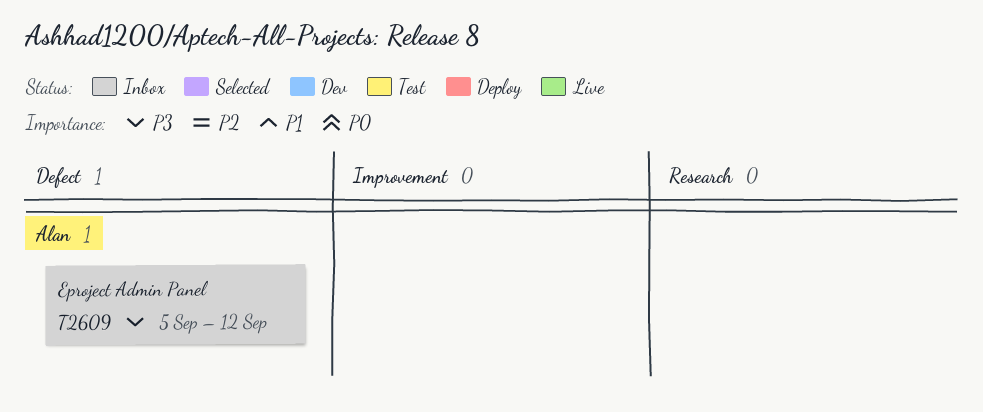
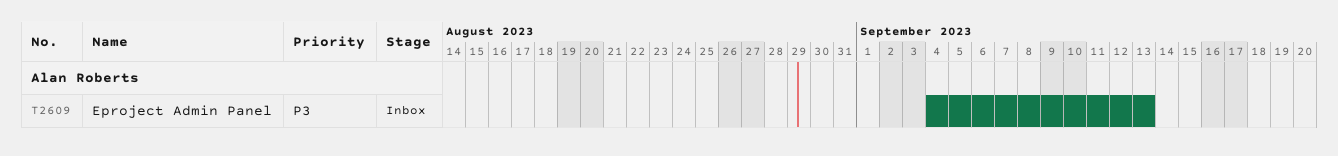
T2609, start: Sep 5 -> Sep 4
T2609, due: Sep 12 -> Sep 13

